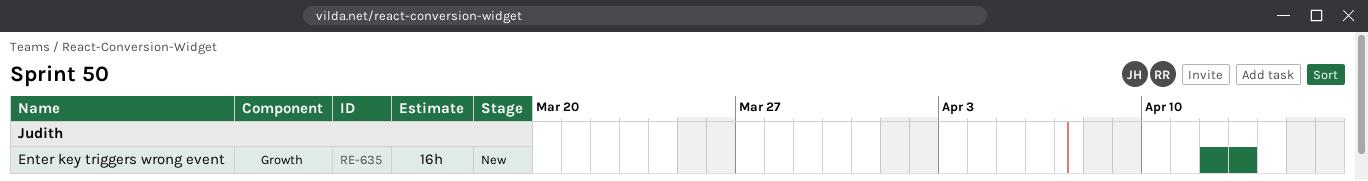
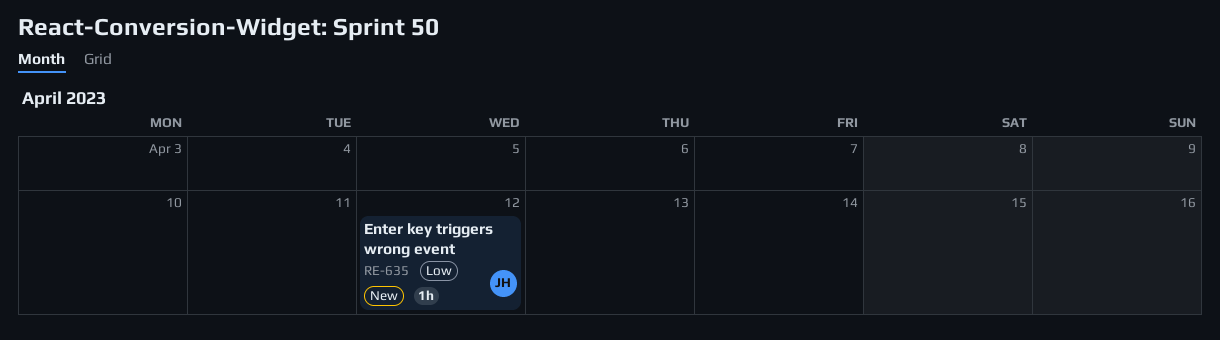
RE-635, estimate: 16h -> 1h
RE-635, due: Apr 13 -> Apr 12

